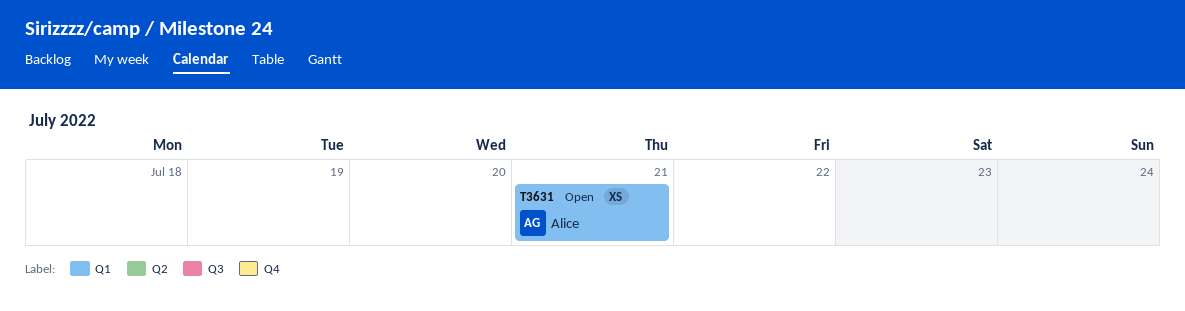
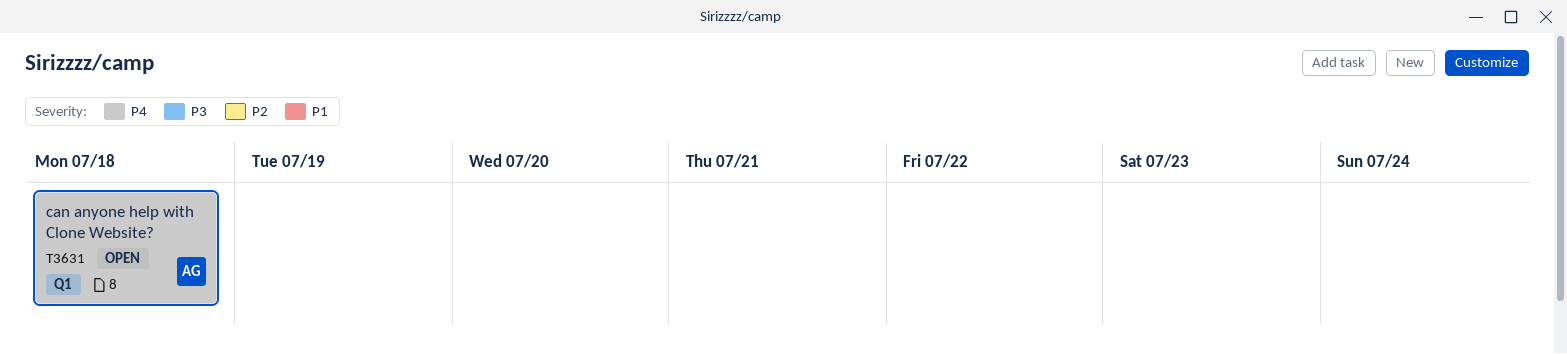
T3631, due: Jul 21 -> Jul 18

